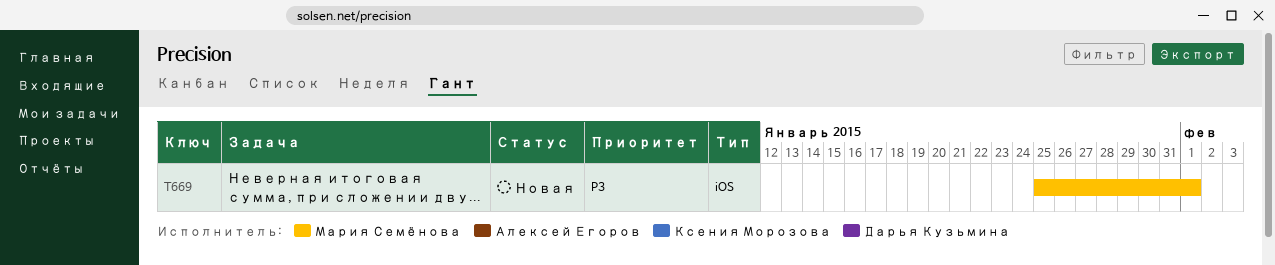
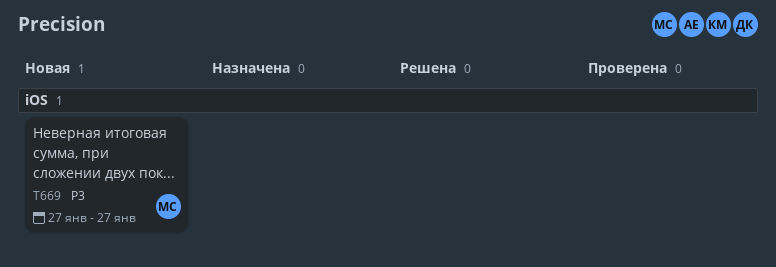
T669, start: Jan 25 -> Jan 27
T669, due: Feb 1 -> Jan 27

